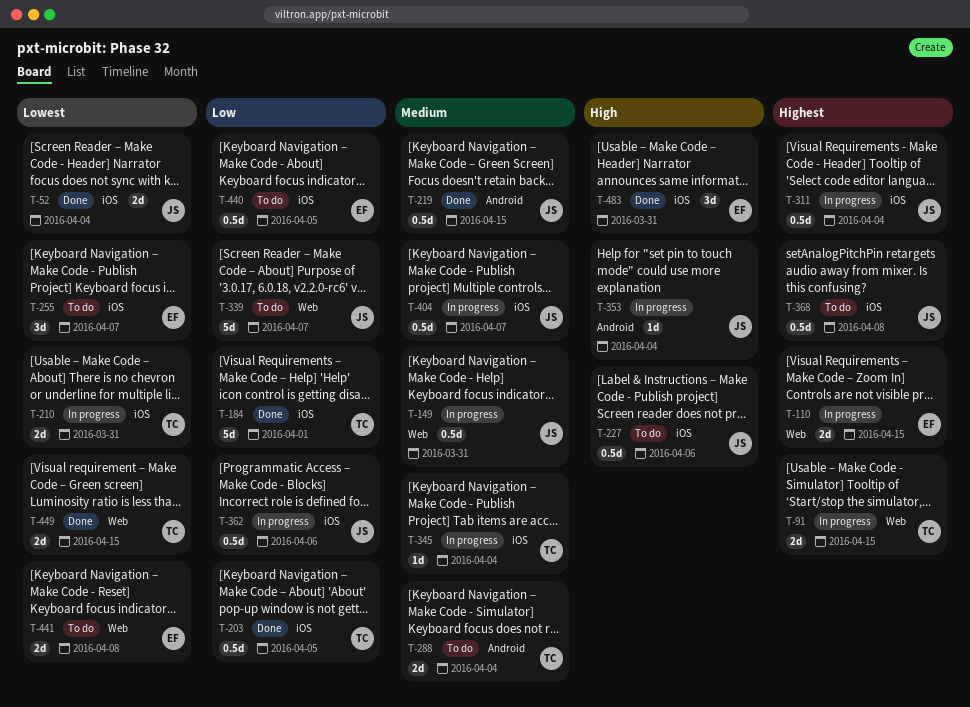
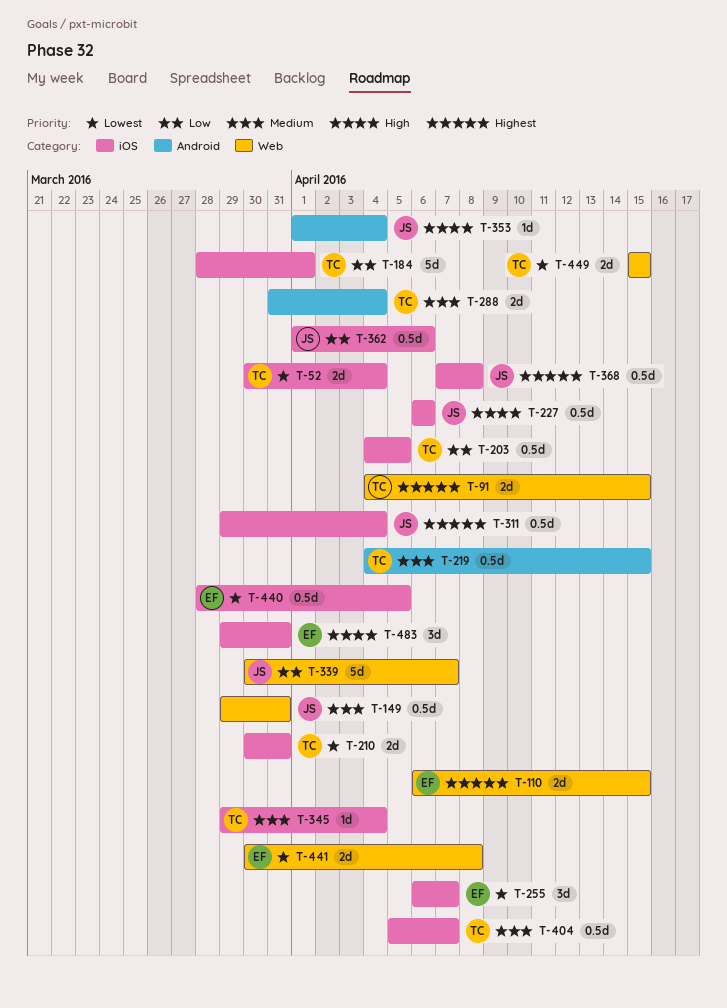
T-52, owner: JS -> TC
T-219, owner: JS -> TC
T-404, owner: JS -> TC
T-440, priority: Low -> Lowest

